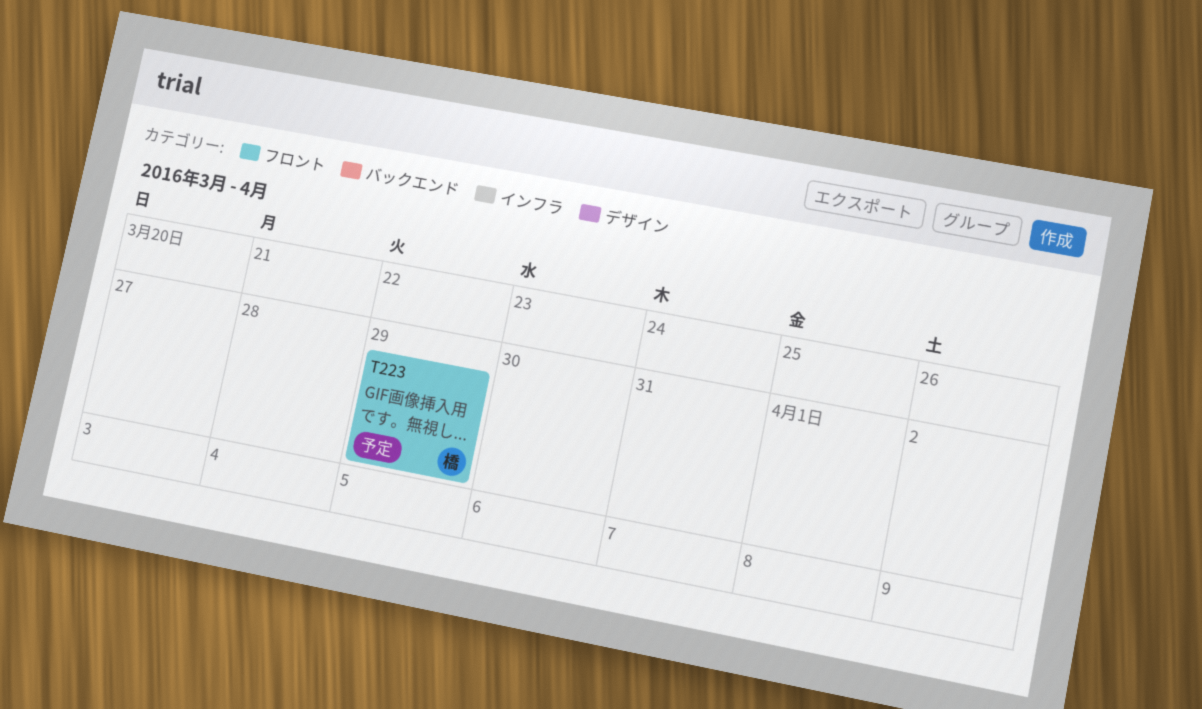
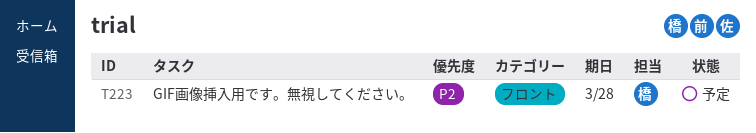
T223, due: Mar 29 -> Mar 28

